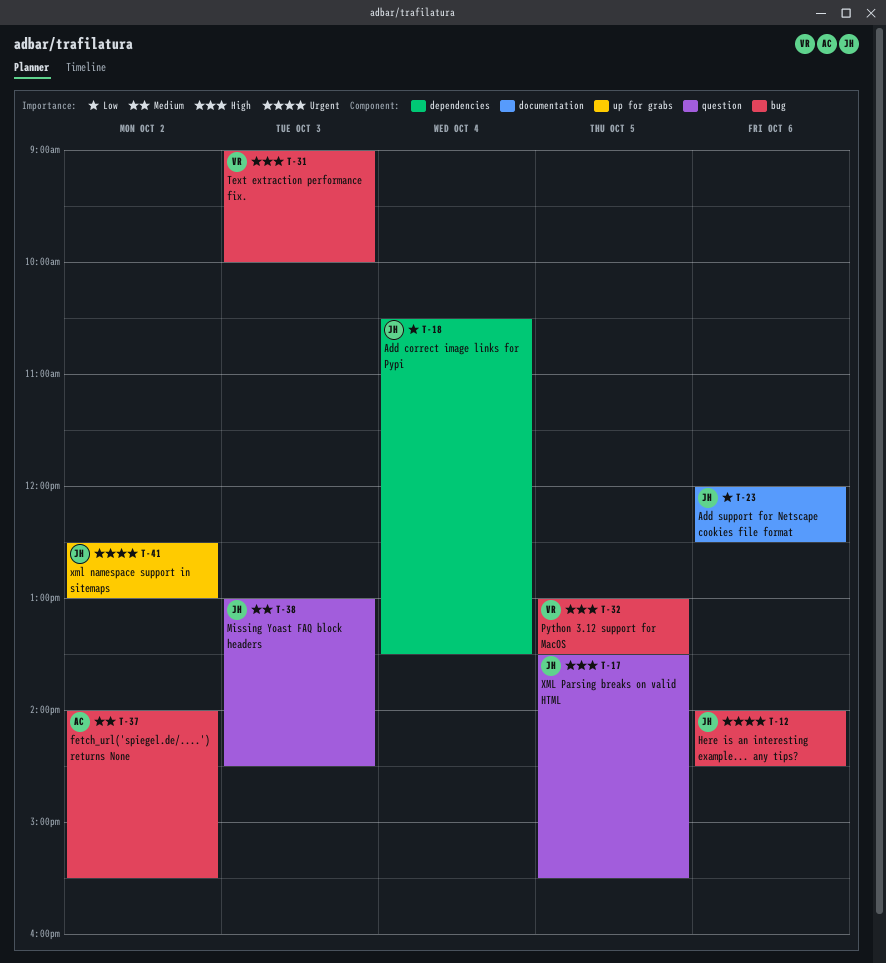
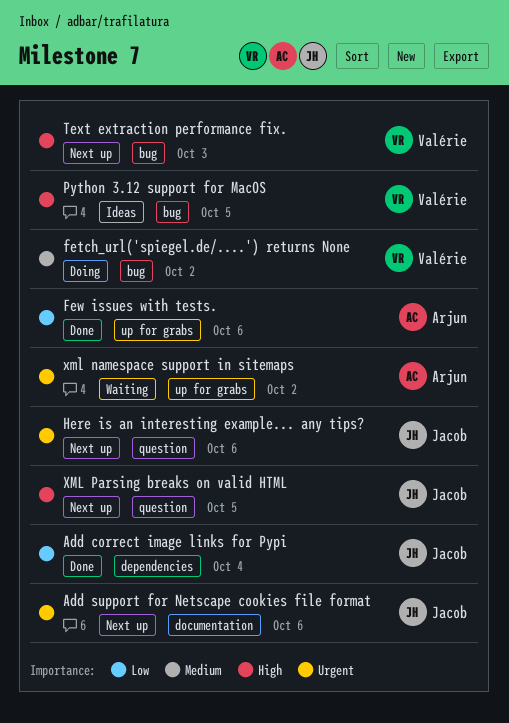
Add support for Netscape cookies file format, priority: Low -> Urgent
fetch_url('spiegel.de/....') returns None, owner: Arjun -> Valérie
Few issues with tests.: none -> present
Here is an interesting example... any tips?, label: bug -> question
Missing Yoast FAQ block headers: present -> none
xml namespace support in sitemaps, owner: Jacob -> Arjun

